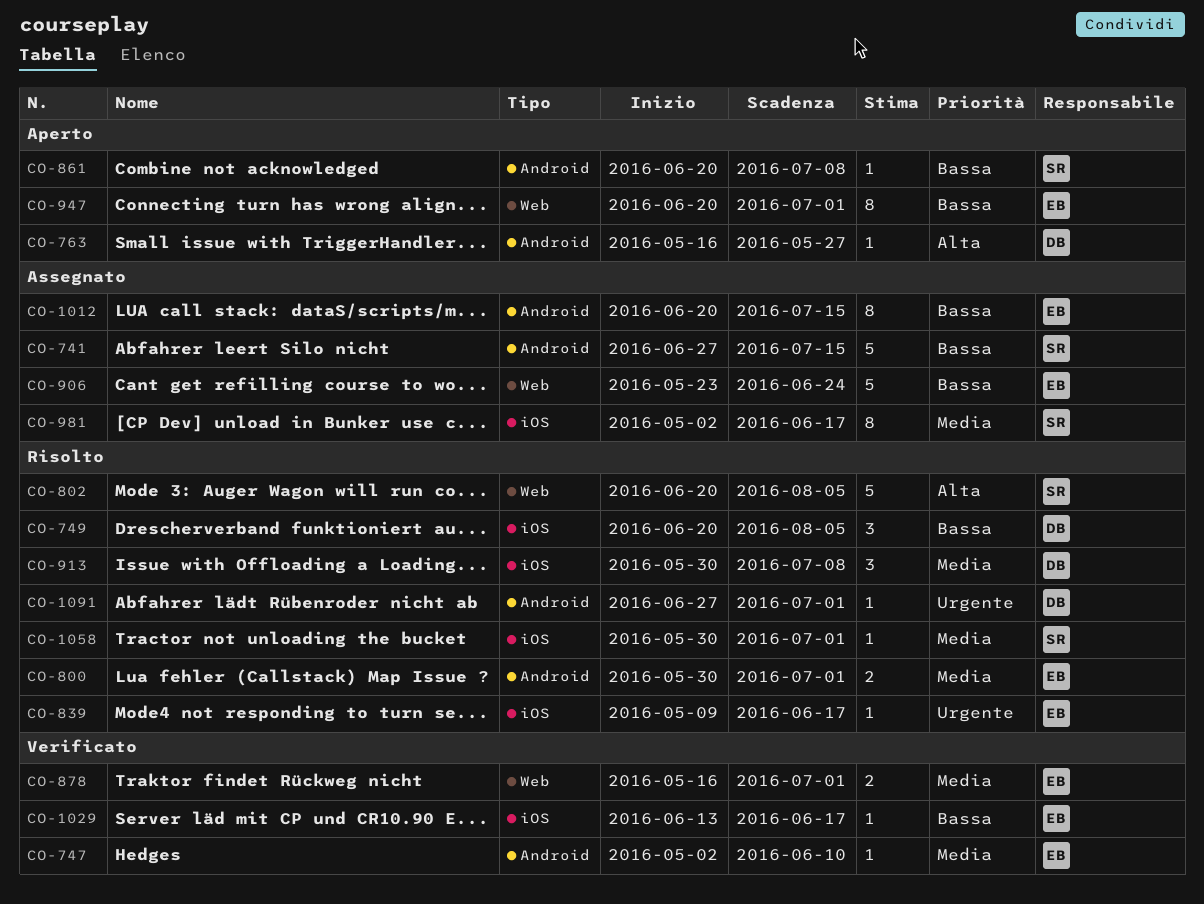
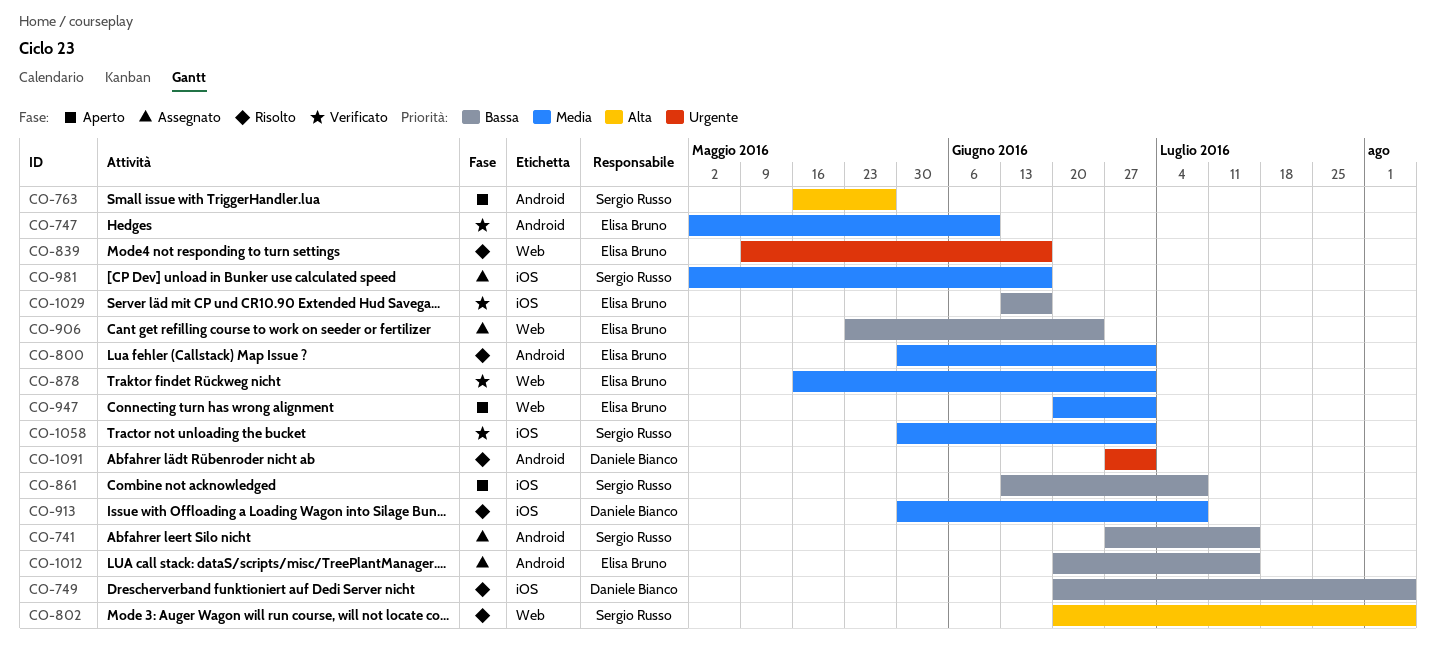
CO-763, owner: Daniele Bianco -> Sergio Russo
CO-839, label: iOS -> Web
CO-861, label: Android -> iOS
CO-861, start: Jun 20 -> Jun 13
CO-947, priority: Bassa -> Media
CO-1058, status: Risolto -> Verificato

